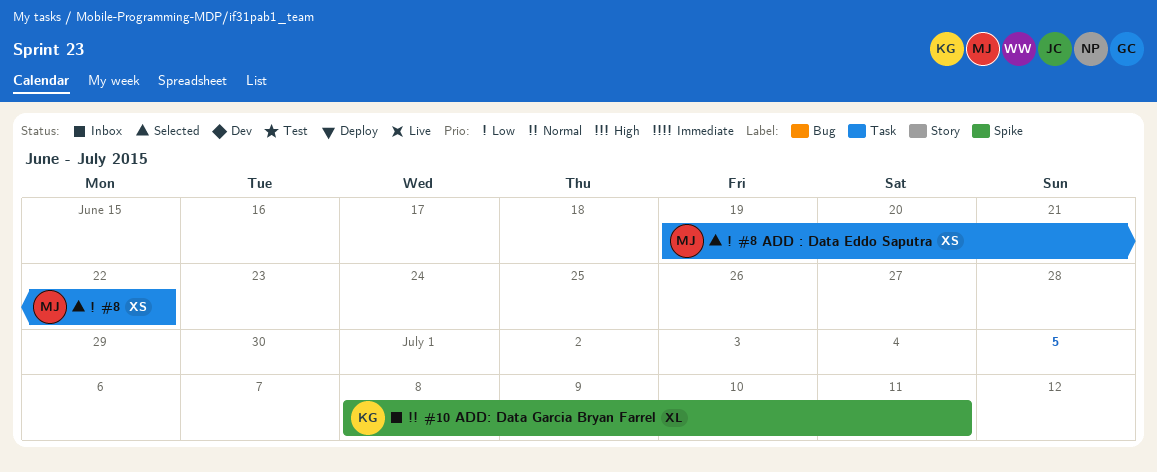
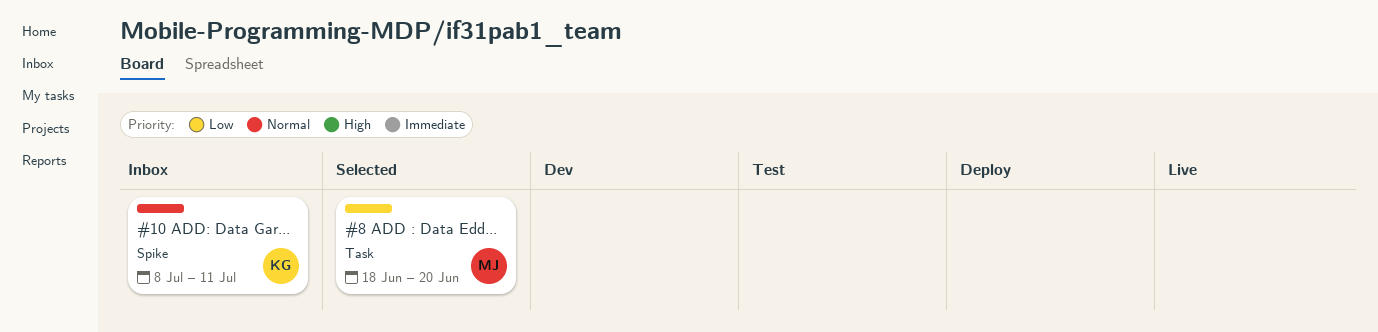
#8, start: Jun 19 -> Jun 18
#8, due: Jun 22 -> Jun 20

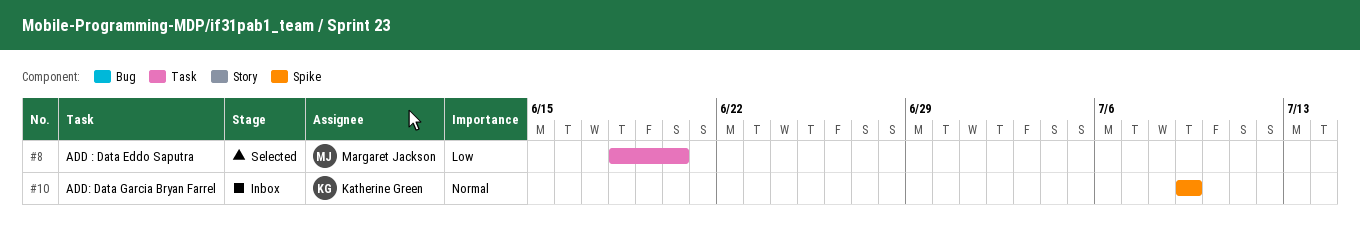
#10, start: Jul 8 -> Jul 9
#10, due: Jul 11 -> Jul 9

